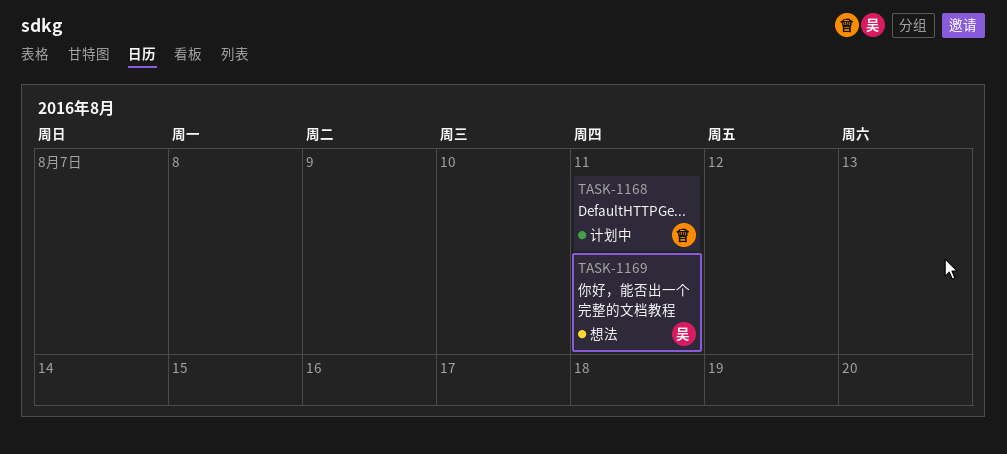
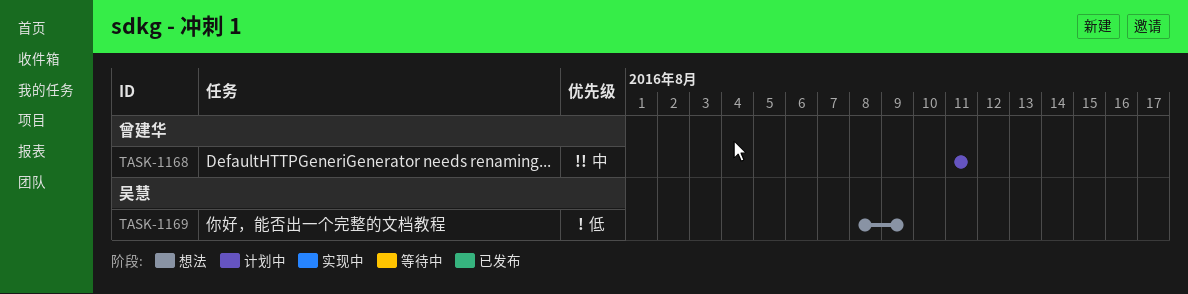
TASK-1169, due: Aug 11 -> Aug 9

